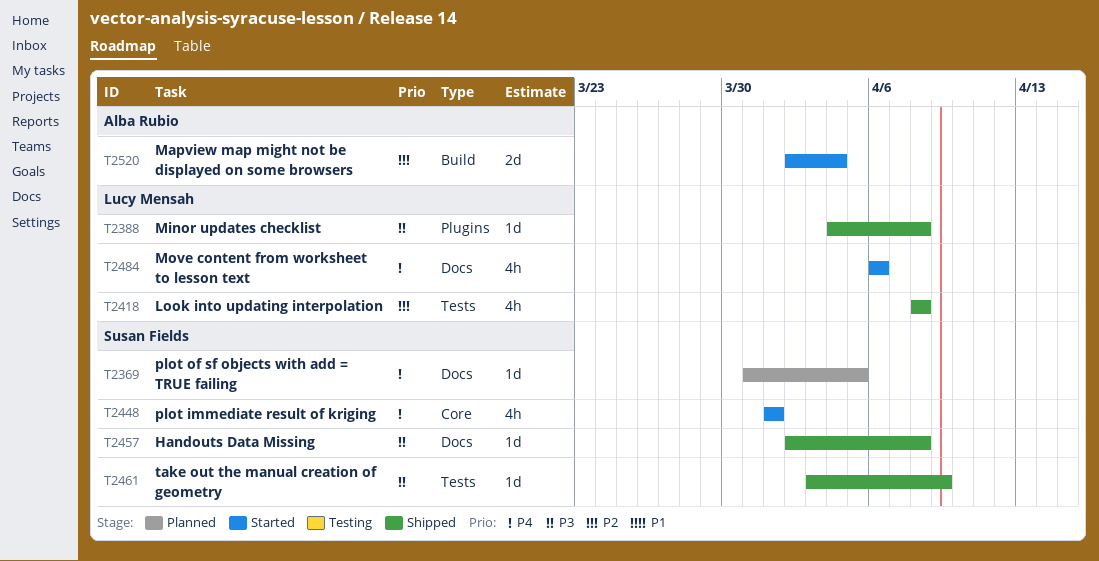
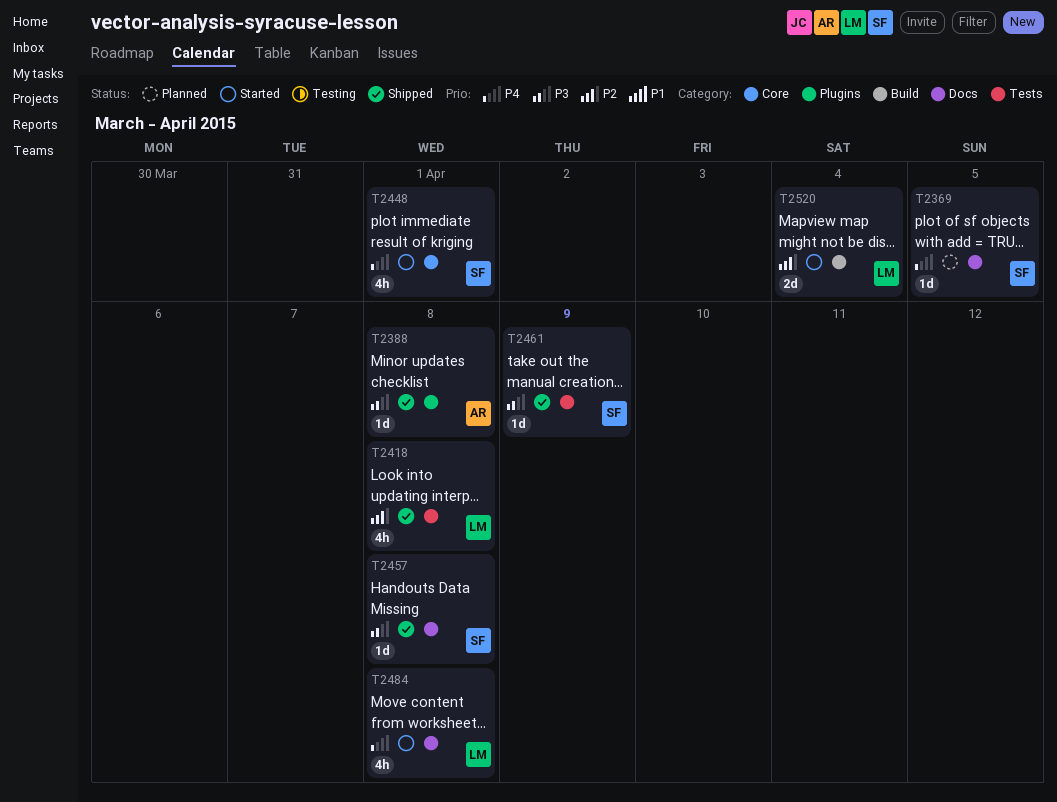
T2388, owner: Lucy Mensah -> Alba Rubio
T2484, due: Apr 6 -> Apr 8
T2520, owner: Alba Rubio -> Lucy Mensah

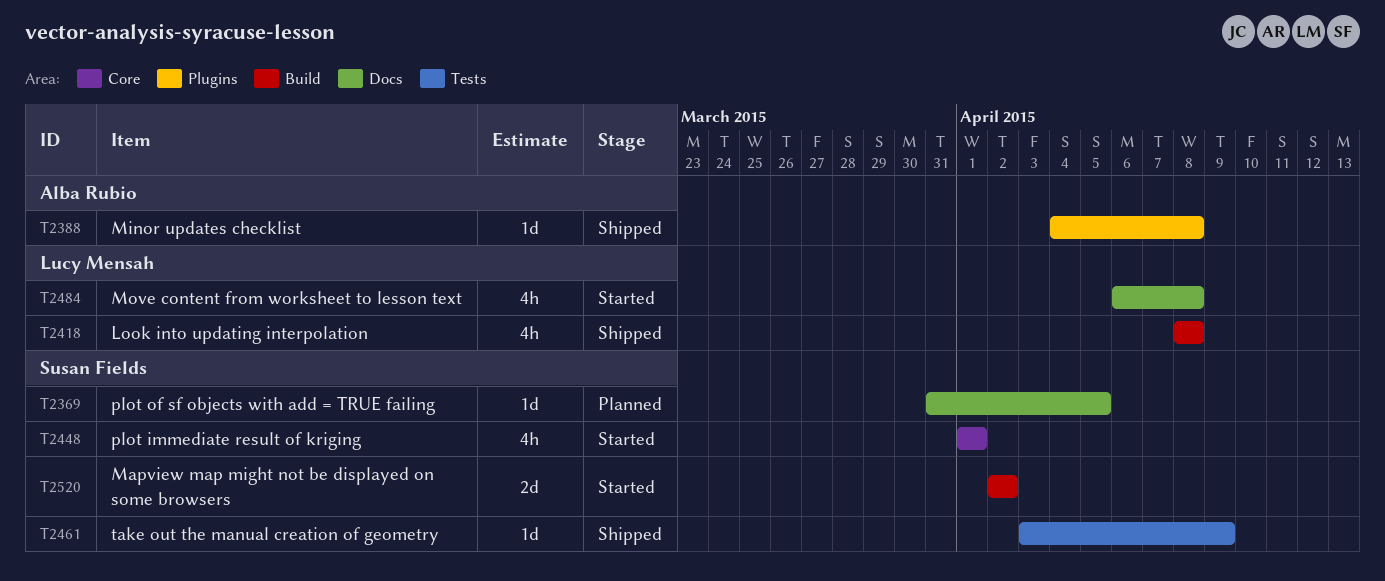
T2418, label: Tests -> Build
T2457: present -> none
T2520, owner: Lucy Mensah -> Susan Fields
T2520, due: Apr 4 -> Apr 2

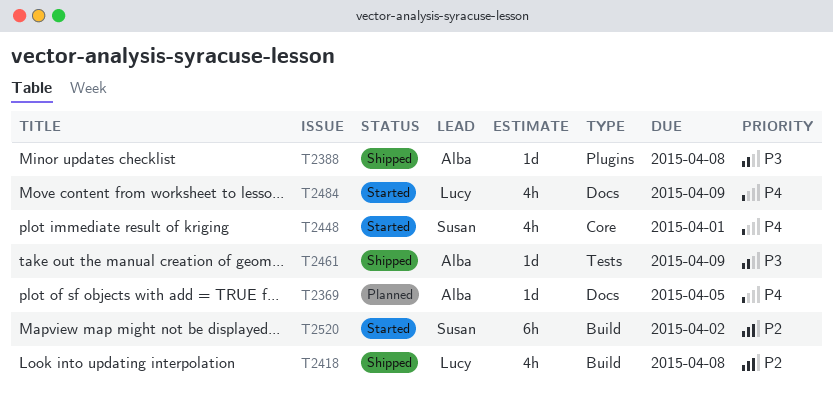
T2369, owner: Susan Fields -> Alba Rubio
T2461, owner: Susan Fields -> Alba Rubio
T2484, due: Apr 8 -> Apr 9
T2520, estimate: 2d -> 6h

